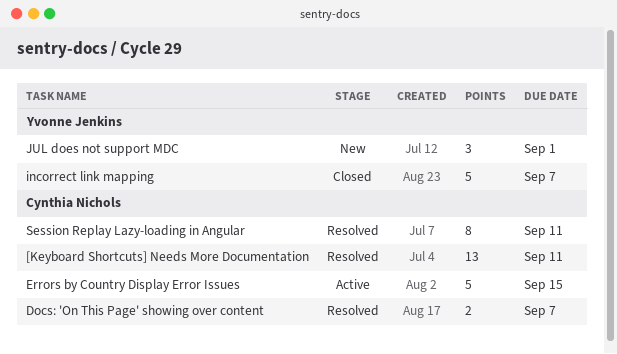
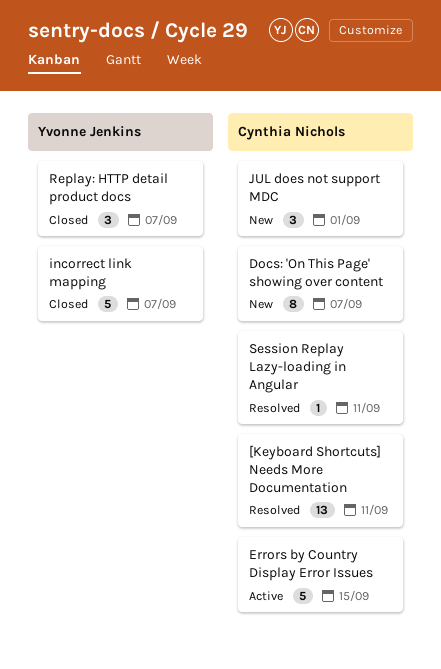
Docs: 'On This Page' showing over content, status: Resolved -> New
Docs: 'On This Page' showing over content, estimate: 2 -> 8
JUL does not support MDC, owner: Yvonne Jenkins -> Cynthia Nichols
Replay: HTTP detail product docs: none -> present
Session Replay Lazy-loading in Angular, estimate: 8 -> 1

